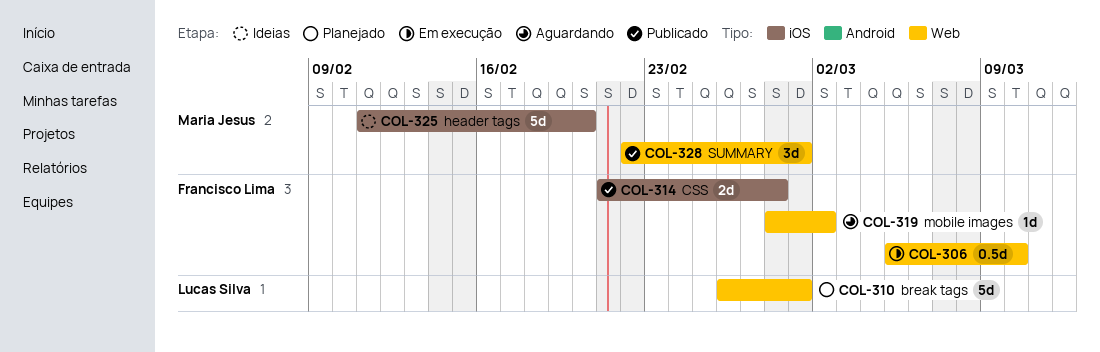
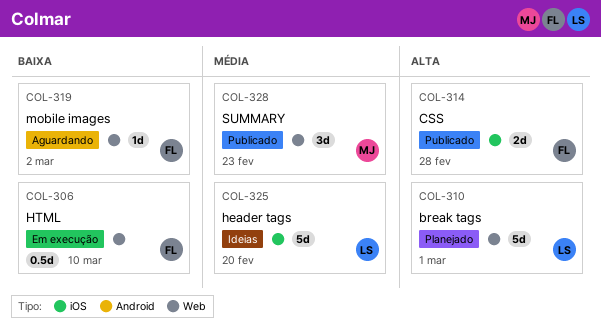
COL-325, owner: Maria Jesus -> Lucas Silva
COL-328, due: Mar 1 -> Feb 23

